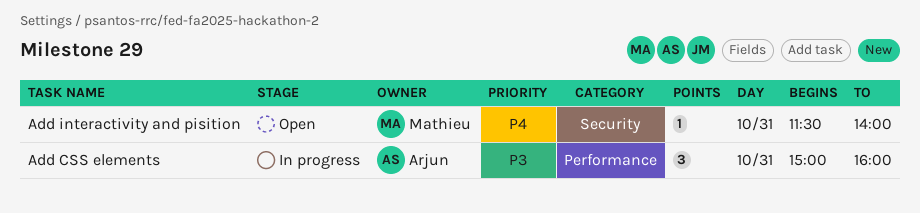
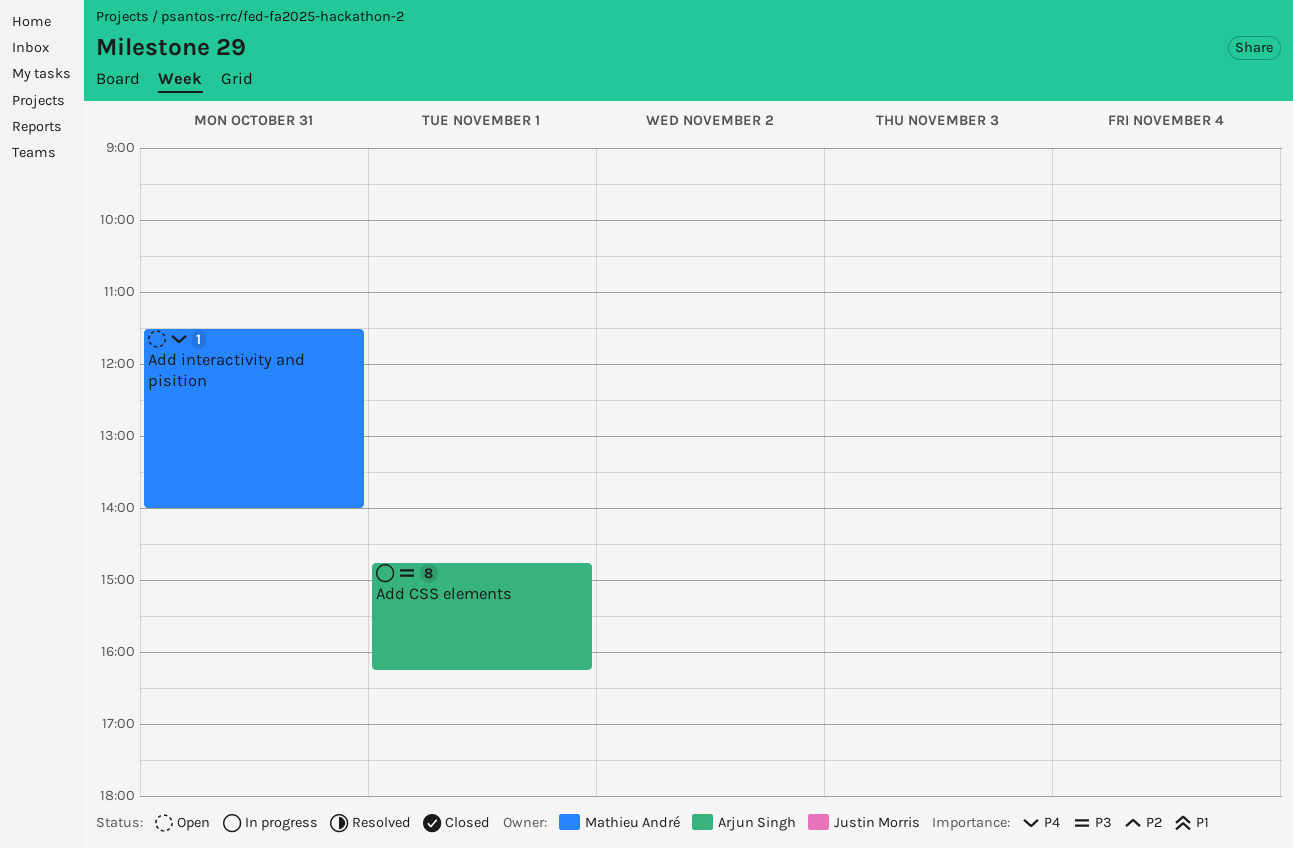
Add CSS elements, estimate: 3 -> 8
Add CSS elements, day: Oct 31 -> Nov 1
Add CSS elements, begins: 15:00 -> 14:45
Add CSS elements, ends: 16:00 -> 16:15

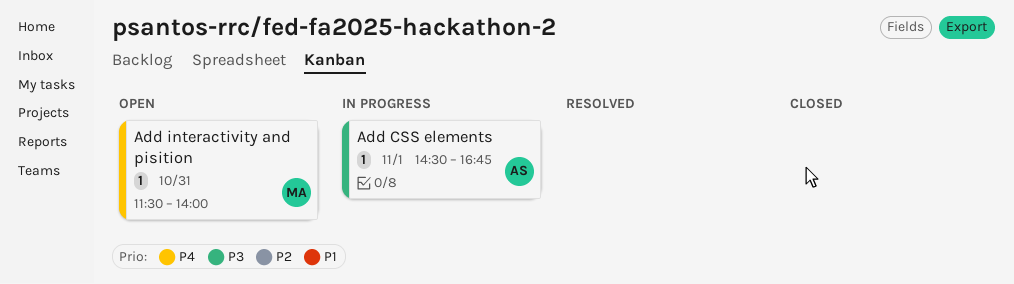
Add CSS elements, estimate: 8 -> 1
Add CSS elements, begins: 14:45 -> 14:30
Add CSS elements, ends: 16:15 -> 16:45

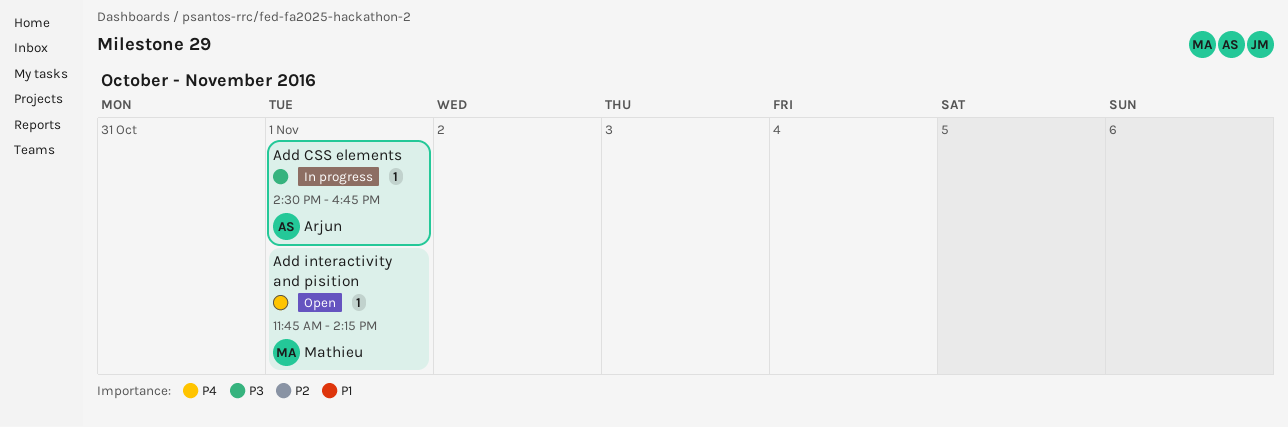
Add interactivity and pisition, day: Oct 31 -> Nov 1
Add interactivity and pisition, begins: 11:30 -> 11:45
Add interactivity and pisition, ends: 14:00 -> 14:15

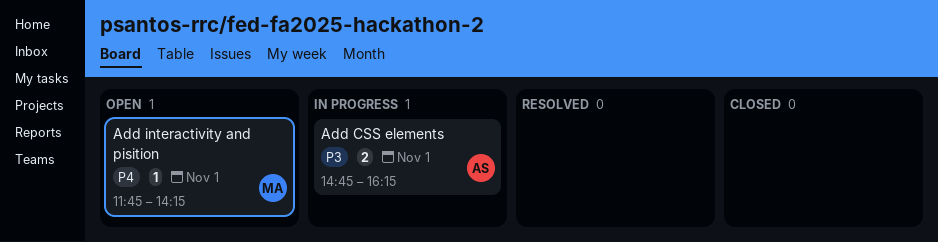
Add CSS elements, estimate: 1 -> 2
Add CSS elements, begins: 14:30 -> 14:45
Add CSS elements, ends: 16:45 -> 16:15

